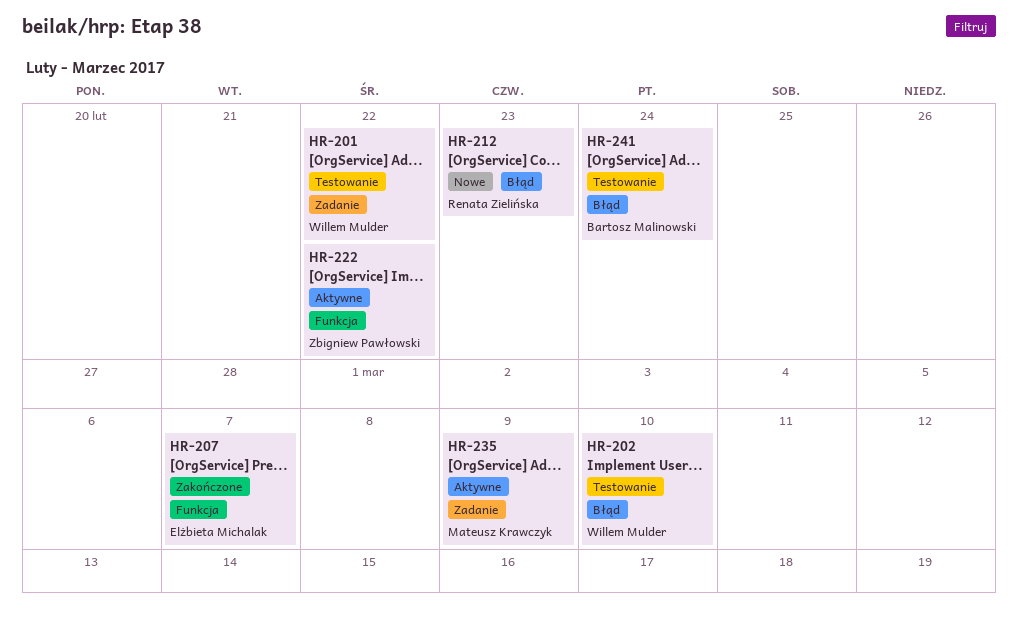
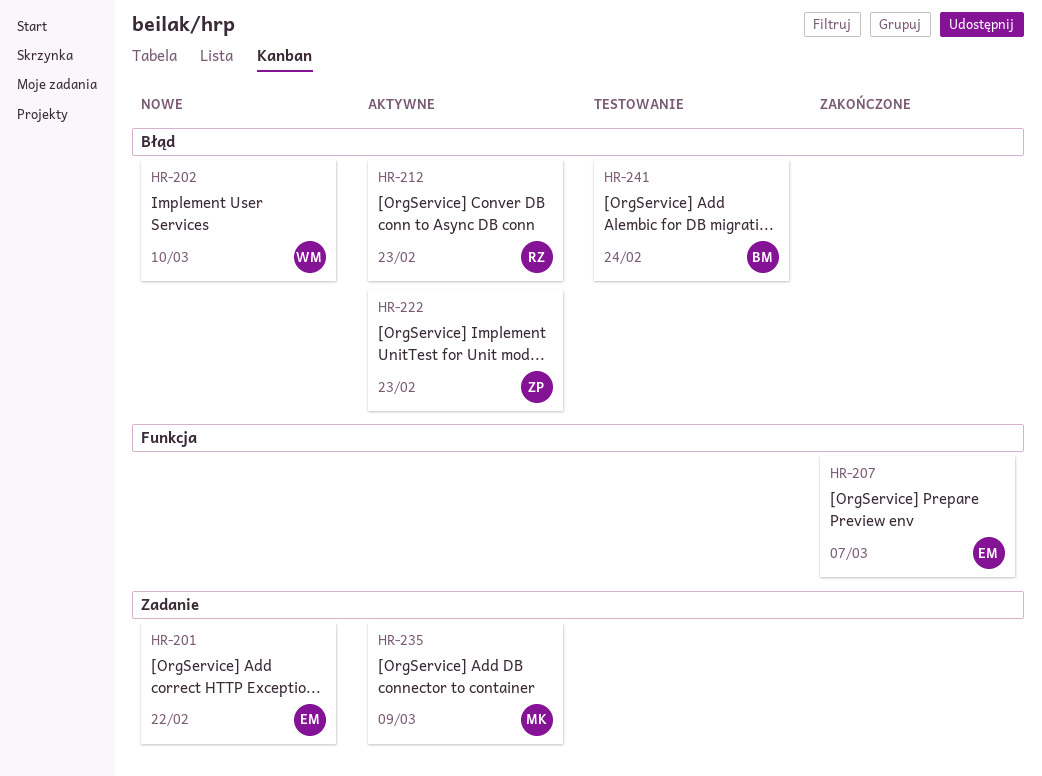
HR-201, status: Testowanie -> Nowe
HR-201, owner: Willem Mulder -> Elżbieta Michalak
HR-202, status: Testowanie -> Nowe
HR-212, status: Nowe -> Aktywne
HR-222, label: Funkcja -> Błąd
HR-222, due: Feb 22 -> Feb 23

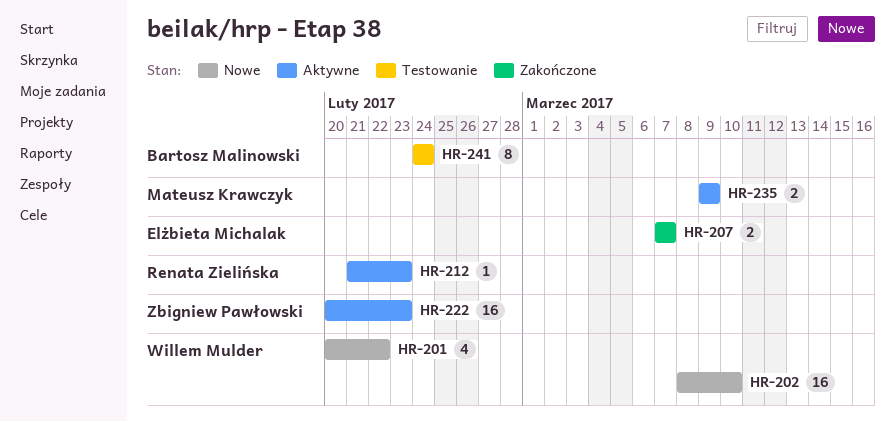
HR-201, owner: Elżbieta Michalak -> Willem Mulder

